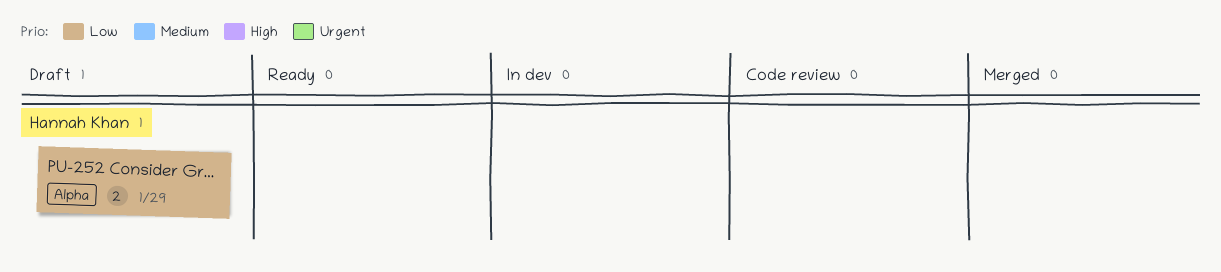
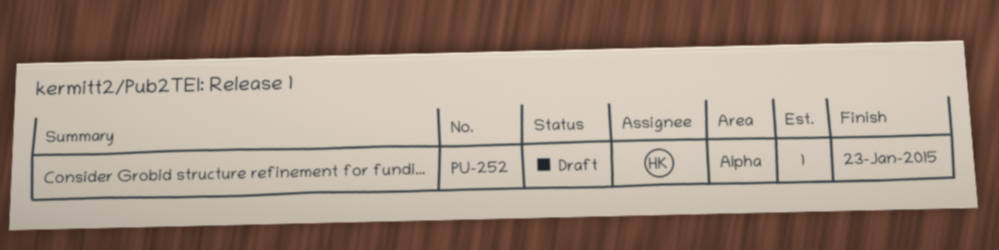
PU-252, estimate: 2 -> 1
PU-252, due: Jan 29 -> Jan 23

